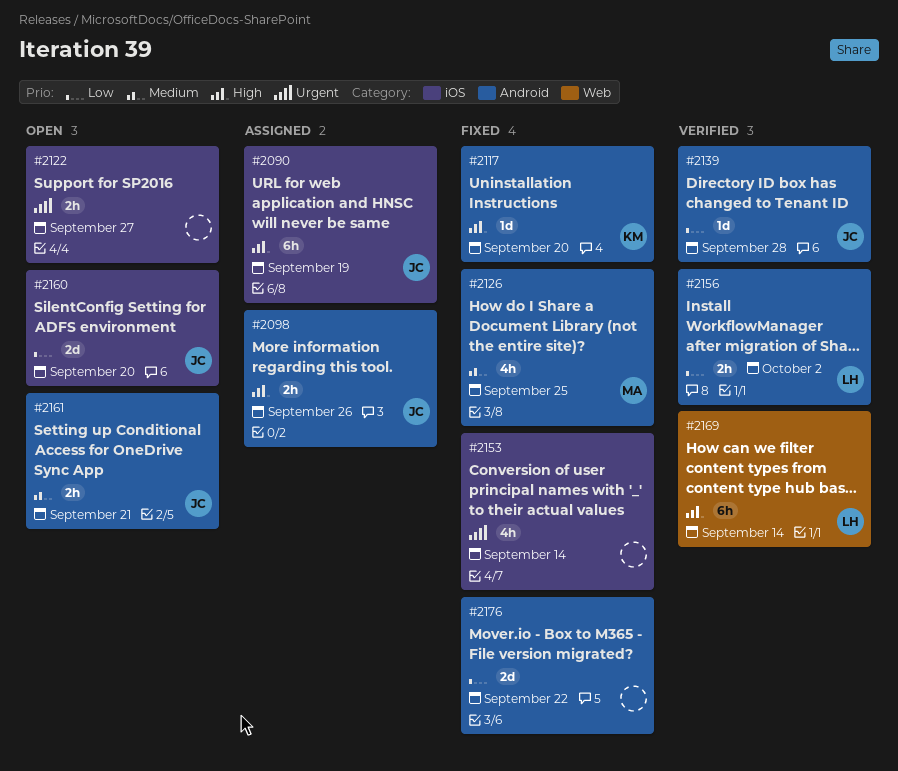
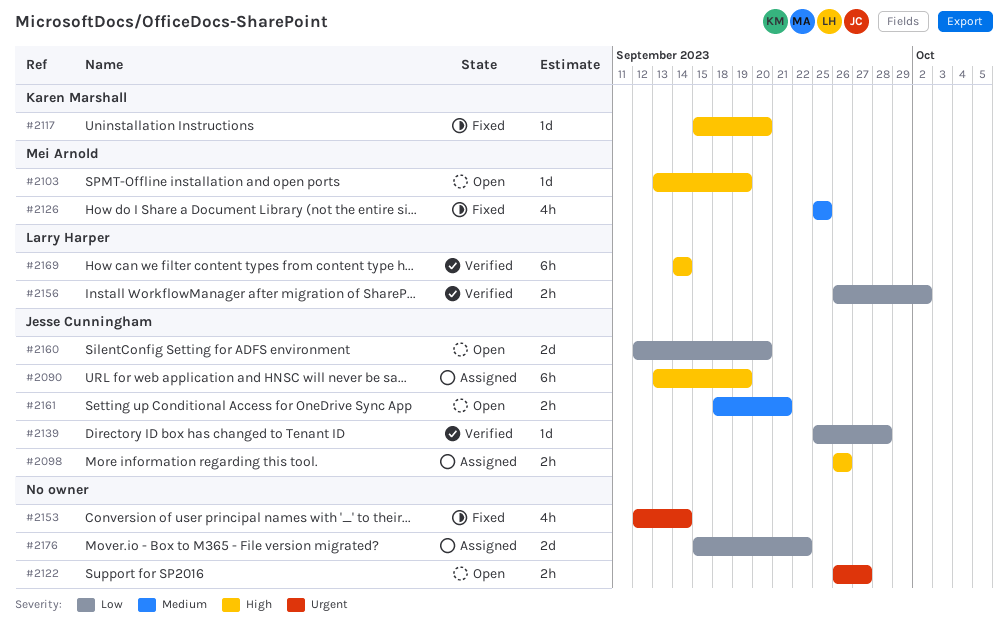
#2103: none -> present
#2176, status: Fixed -> Assigned

